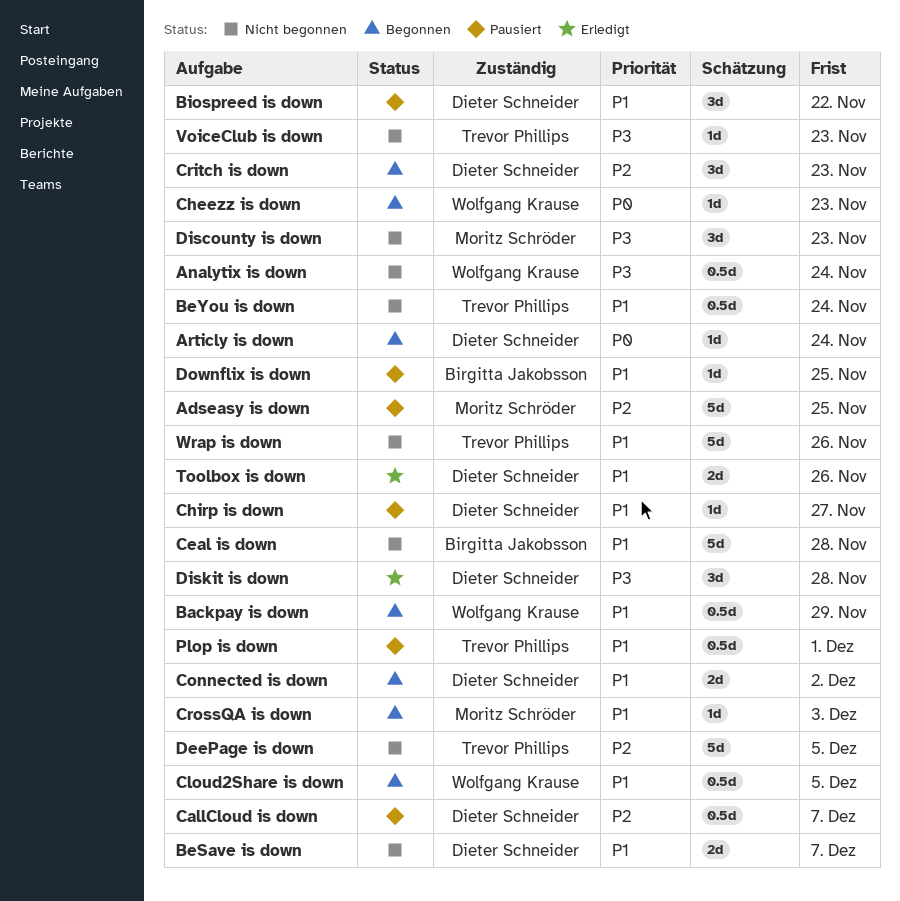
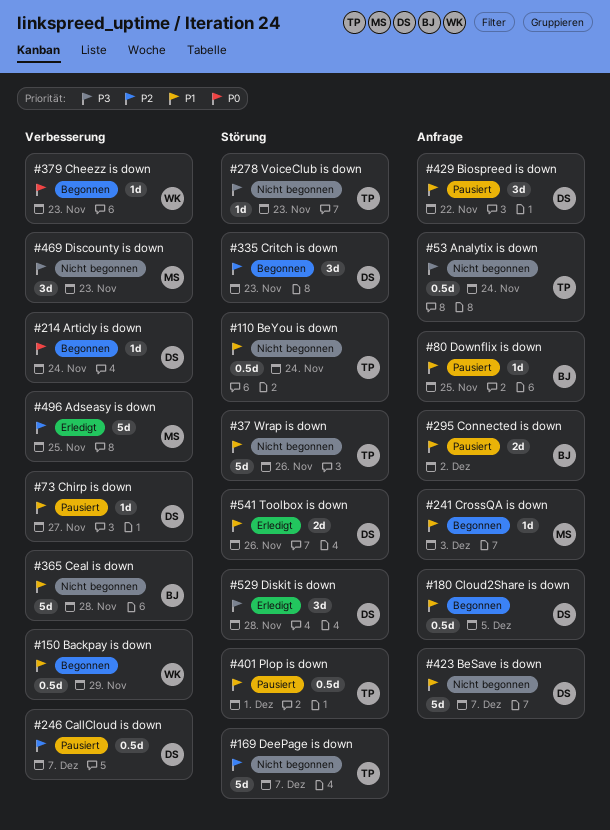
Adseasy is down, status: Pausiert -> Erledigt
Analytix is down, owner: Wolfgang Krause -> Trevor Phillips
BeSave is down, estimate: 2d -> 5d
Cloud2Share is down, owner: Wolfgang Krause -> Dieter Schneider
Connected is down, status: Begonnen -> Pausiert
Connected is down, owner: Dieter Schneider -> Birgitta Jakobsson
DeePage is down, due: Dec 5 -> Dec 7

